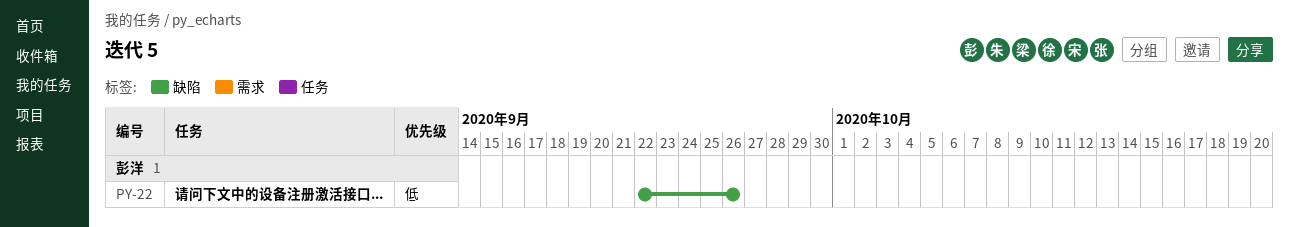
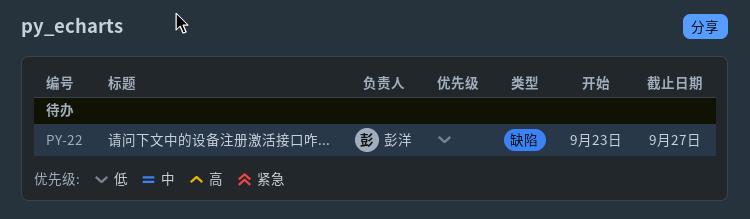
PY-22, start: Sep 22 -> Sep 23
PY-22, due: Sep 26 -> Sep 27

